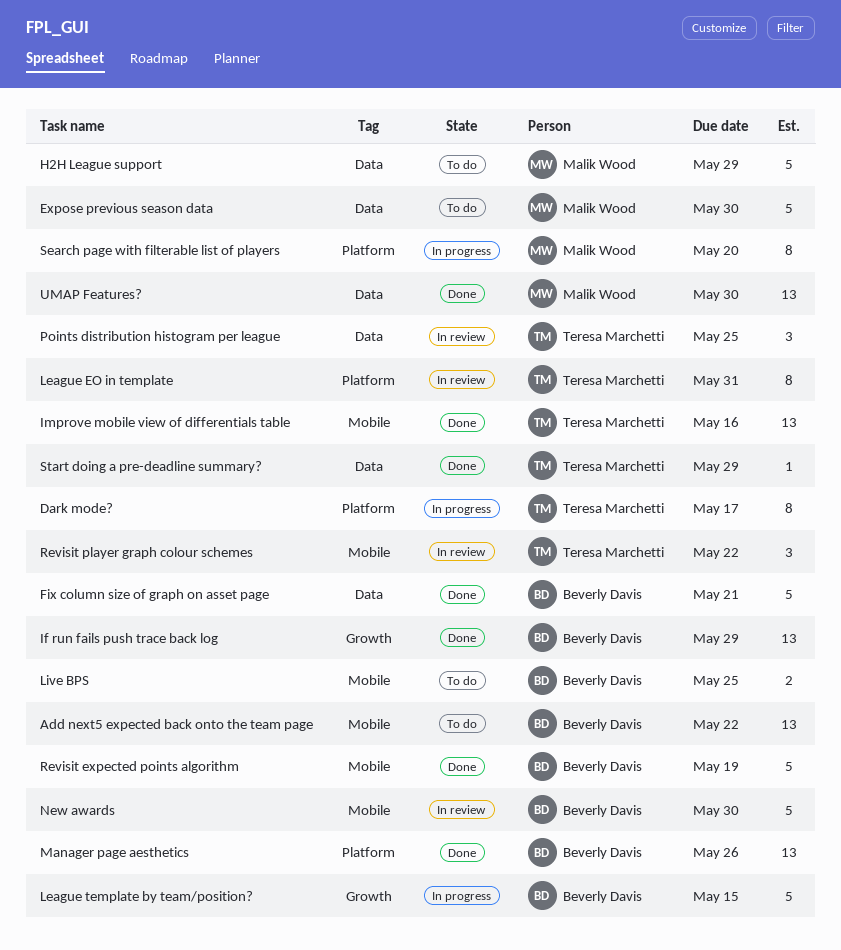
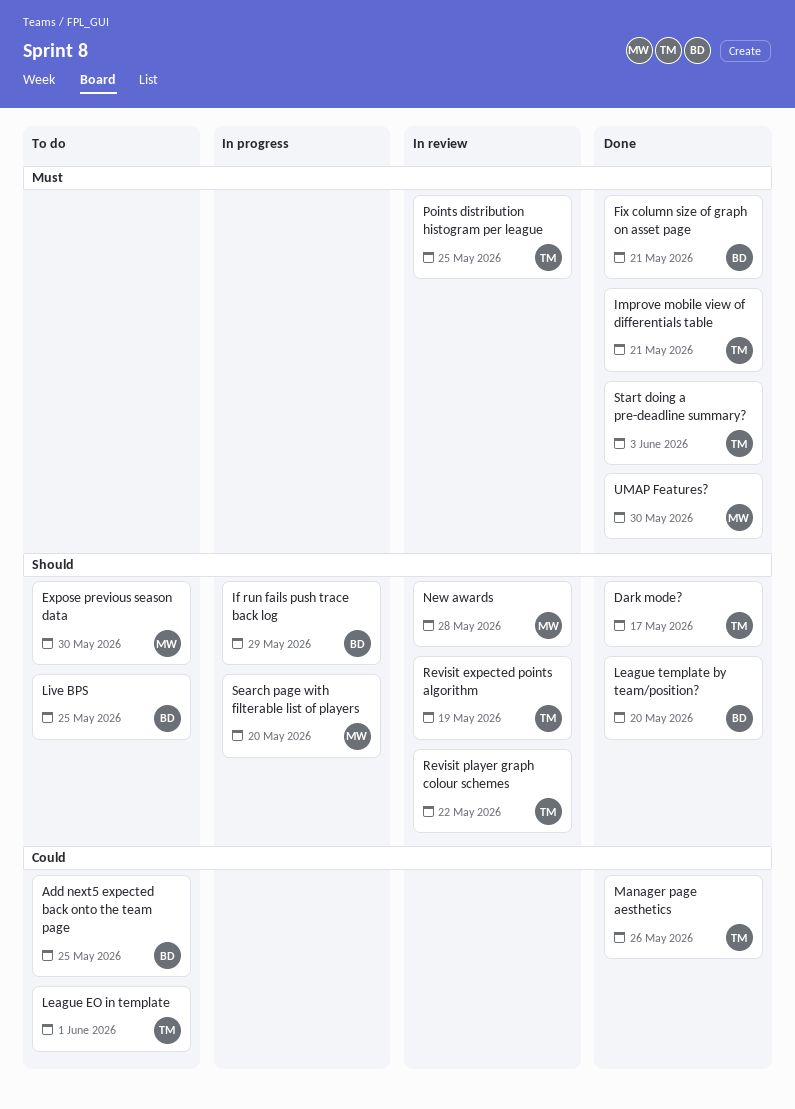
Add next5 expected back onto the team page, due: May 22 -> May 25
Dark mode?, status: In progress -> Done
H2H League support: present -> none
If run fails push trace back log, status: Done -> In progress
Improve mobile view of differentials table, due: May 16 -> May 21
League EO in template, status: In review -> To do
League EO in template, due: May 31 -> Jun 1
League template by team/position?, status: In progress -> Done
League template by team/position?, due: May 15 -> May 20
Manager page aesthetics, owner: Beverly Davis -> Teresa Marchetti
New awards, owner: Beverly Davis -> Malik Wood
New awards, due: May 30 -> May 28
Revisit expected points algorithm, status: Done -> In review
Revisit expected points algorithm, owner: Beverly Davis -> Teresa Marchetti
Start doing a pre-deadline summary?, due: May 29 -> Jun 3

